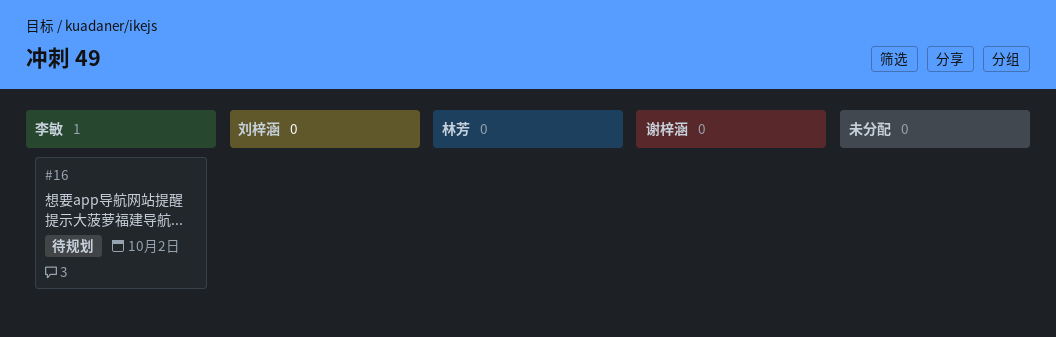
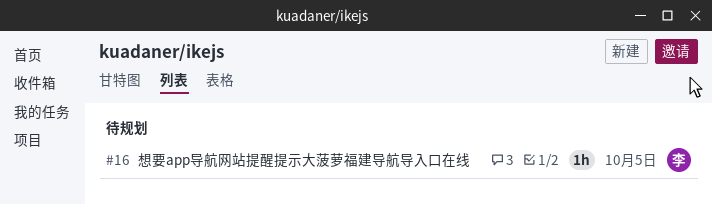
#16, due: Oct 2 -> Oct 5

